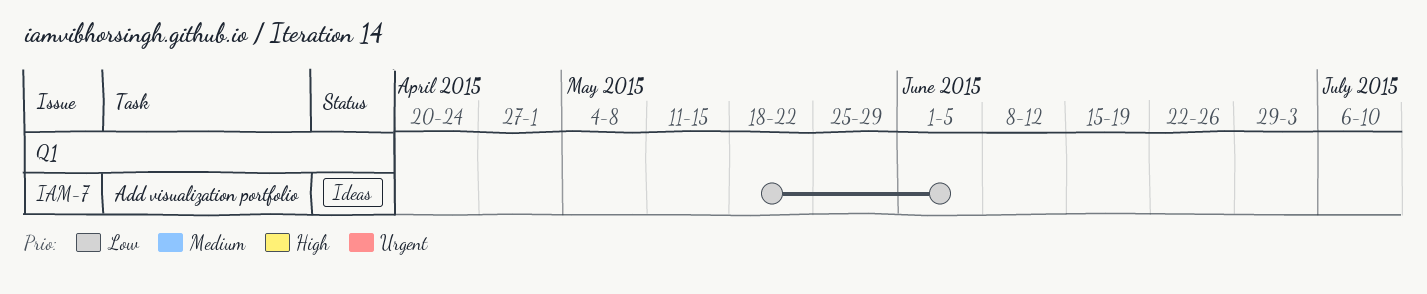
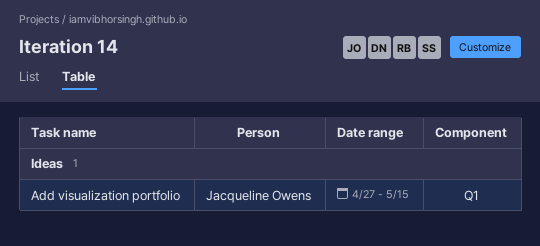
Add visualization portfolio, start: May 18 -> Apr 27
Add visualization portfolio, due: Jun 5 -> May 15

